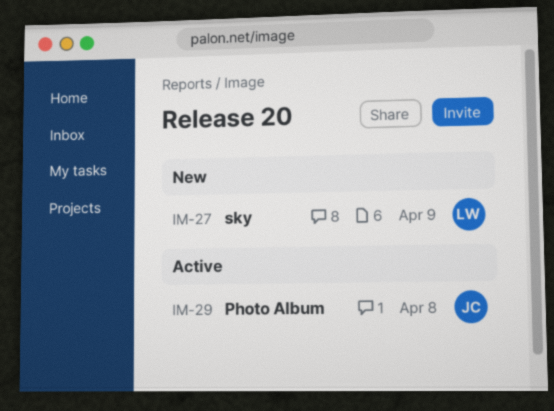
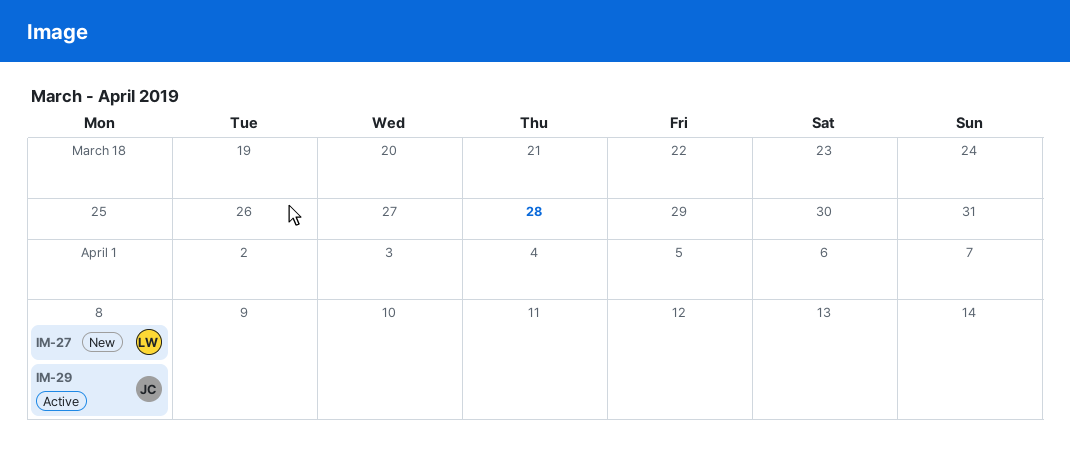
IM-27, due: Apr 9 -> Apr 8

